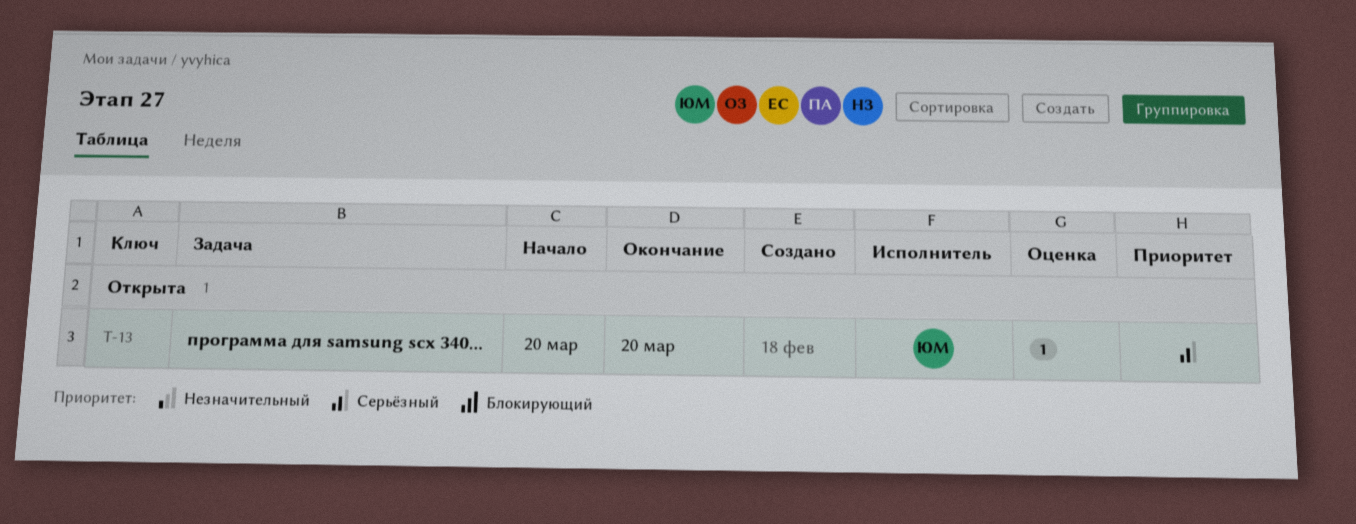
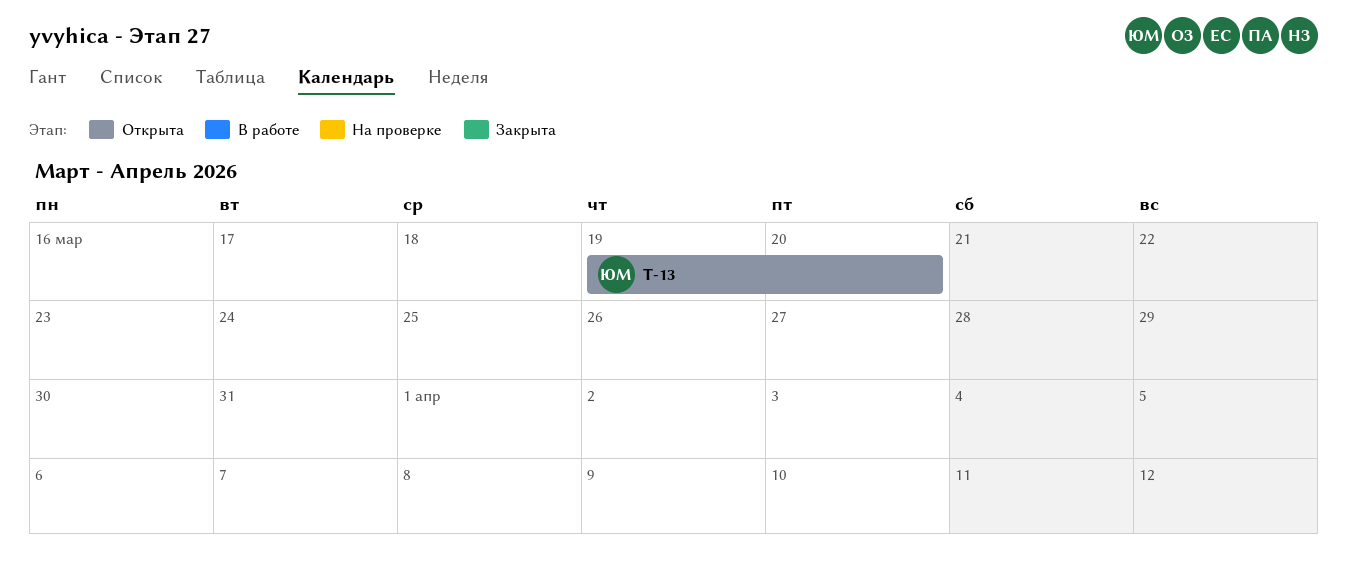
T-13, start: Mar 20 -> Mar 19

